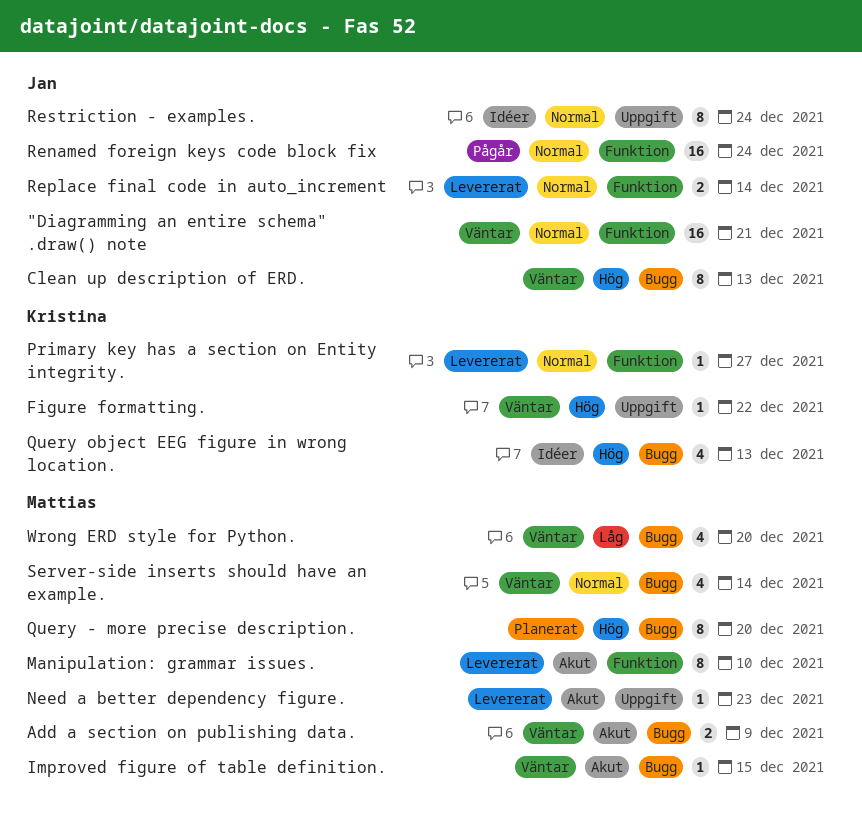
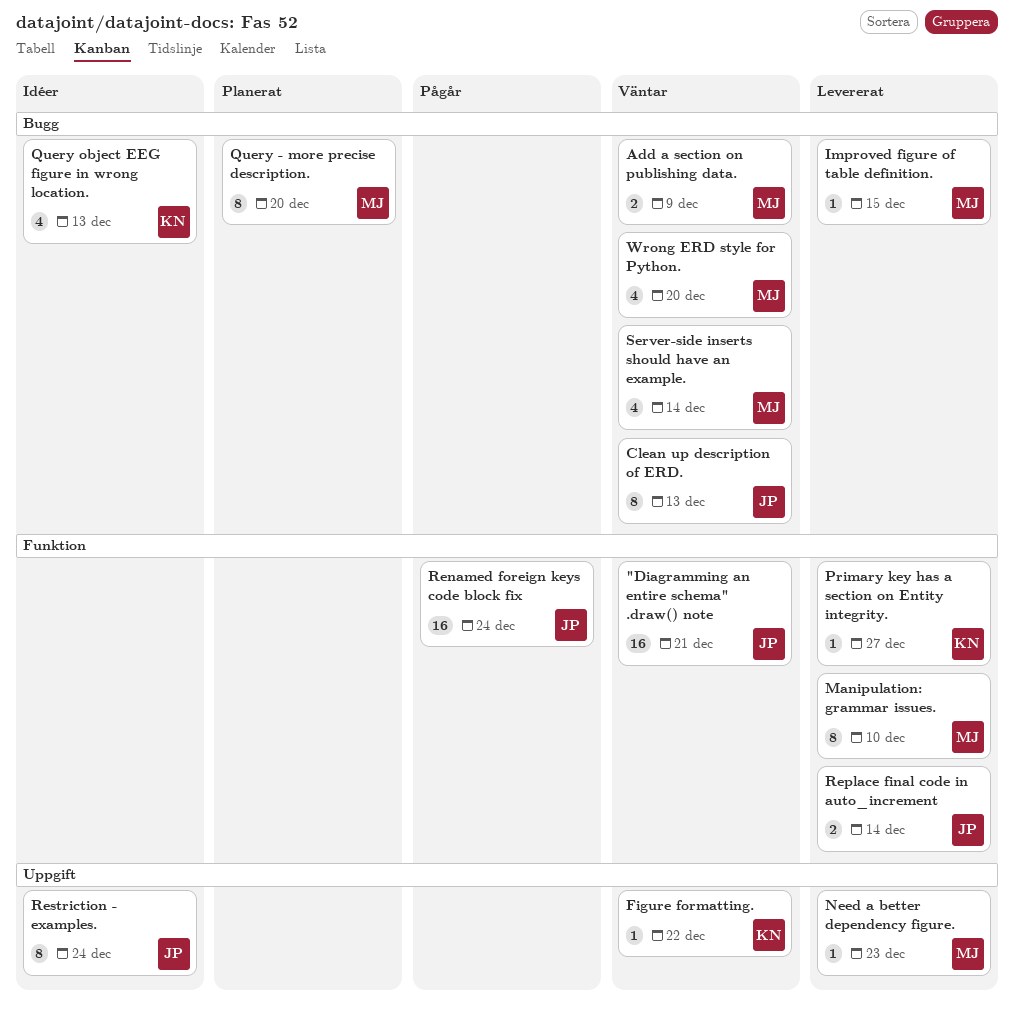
Improved figure of table definition., status: Väntar -> Levererat

